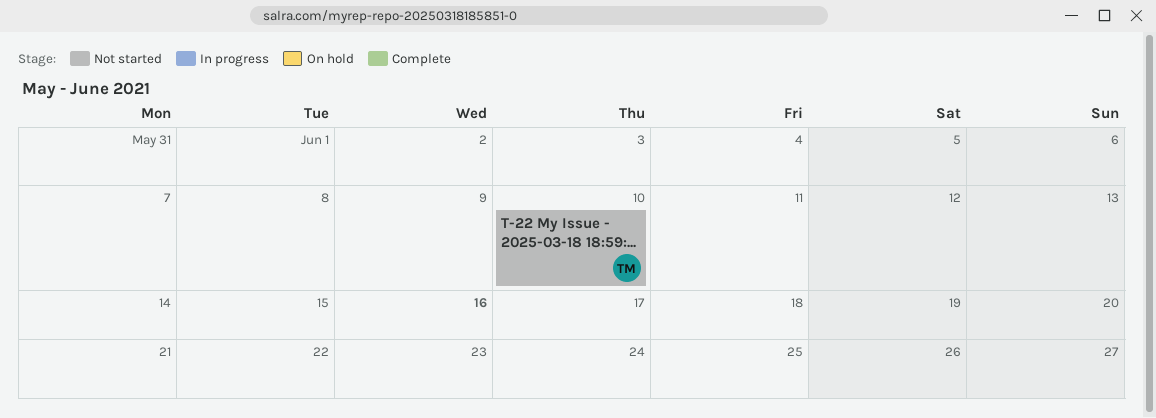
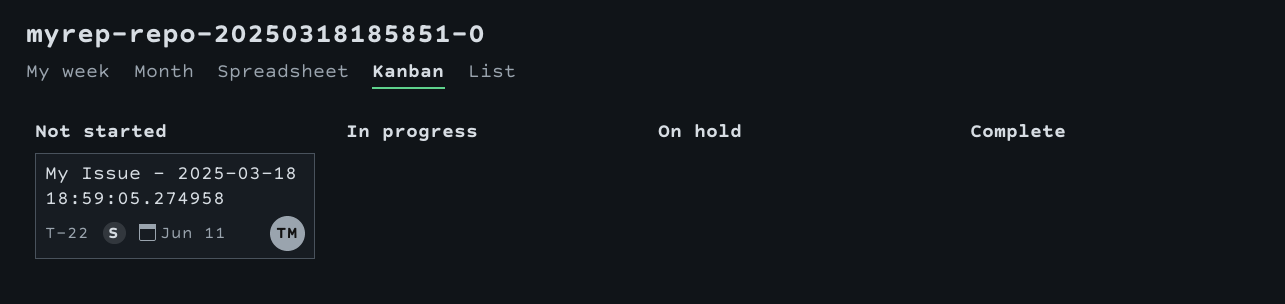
T-22, due: Jun 10 -> Jun 11

